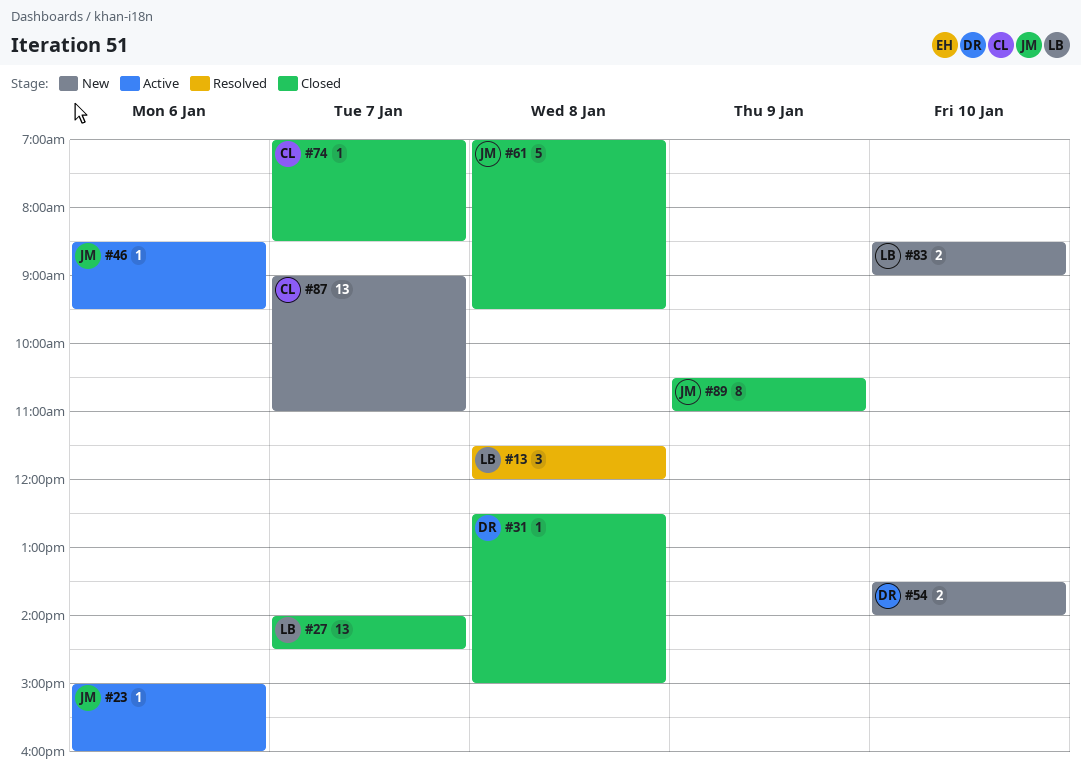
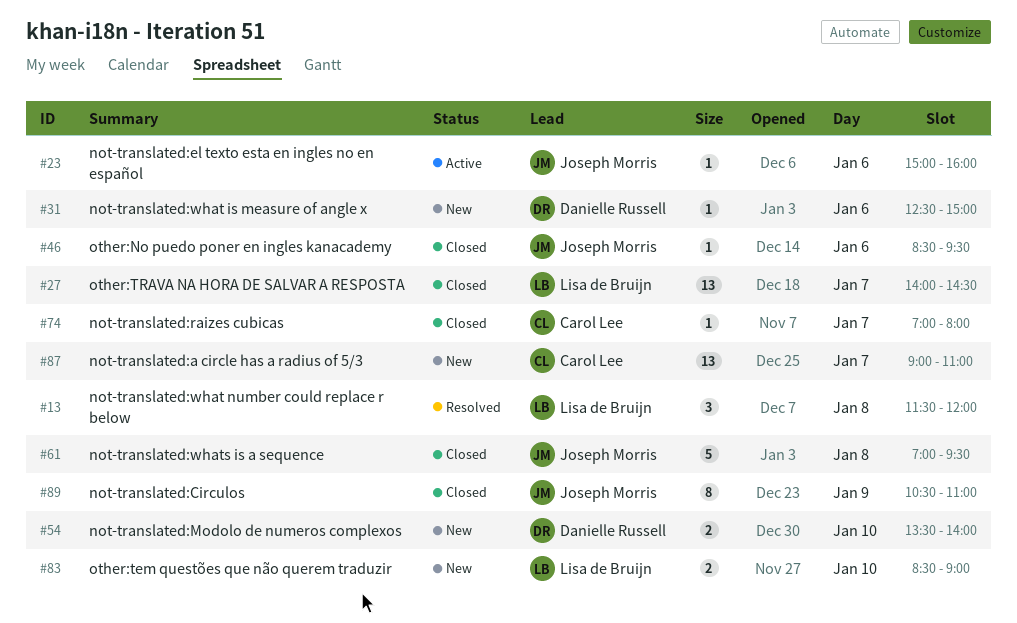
#31, status: Closed -> New
#31, day: Jan 8 -> Jan 6
#46, status: Active -> Closed
#74, ends: 08:30 -> 08:00

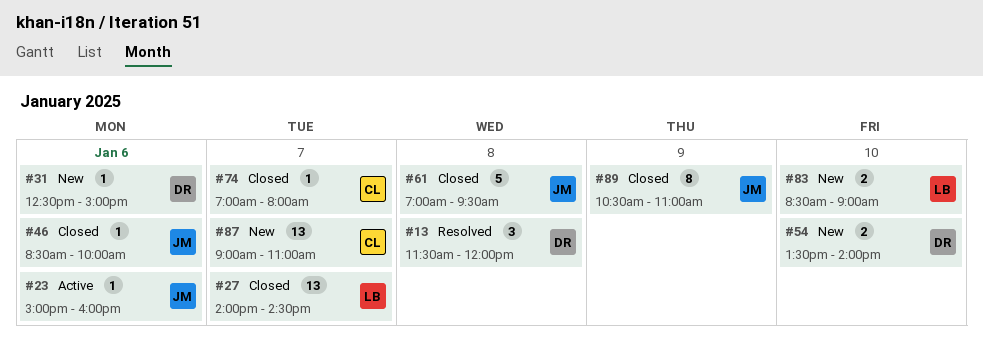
#13, owner: Lisa de Bruijn -> Danielle Russell
#46, ends: 09:30 -> 10:00

